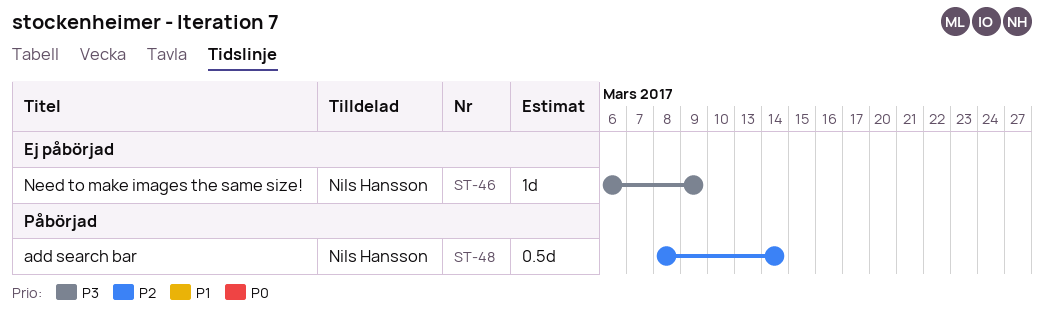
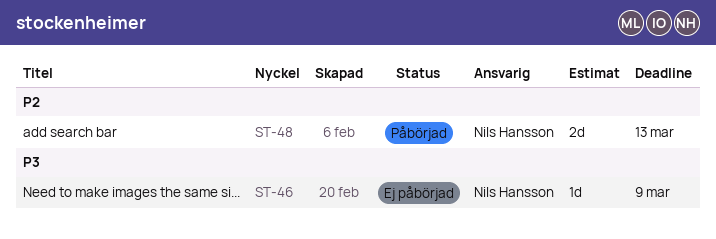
ST-48, estimate: 0.5d -> 2d
ST-48, due: Mar 14 -> Mar 13

